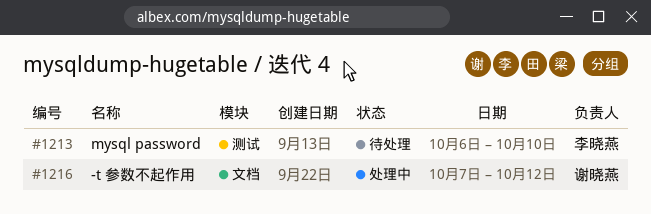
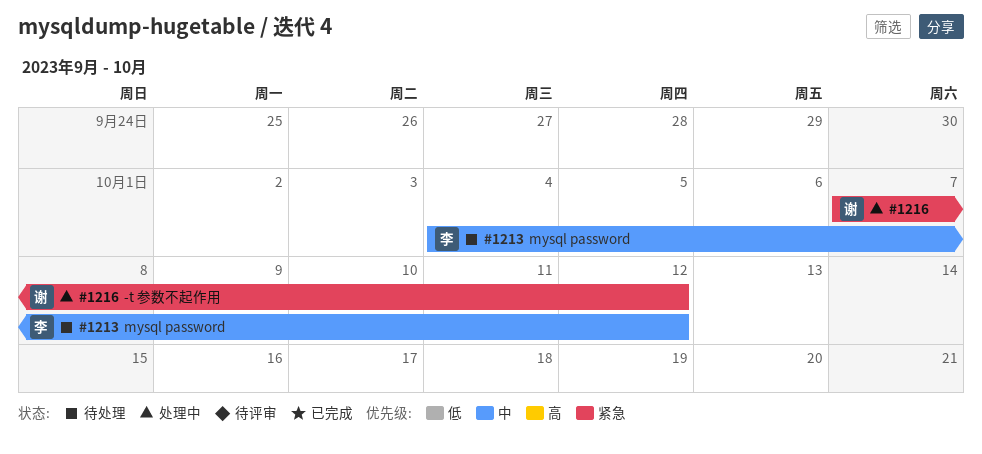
#1213, start: Oct 6 -> Oct 4
#1213, due: Oct 10 -> Oct 12

